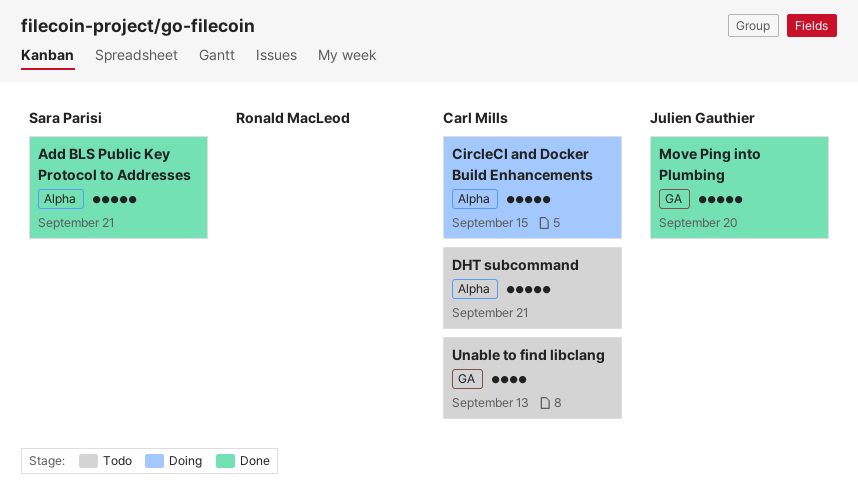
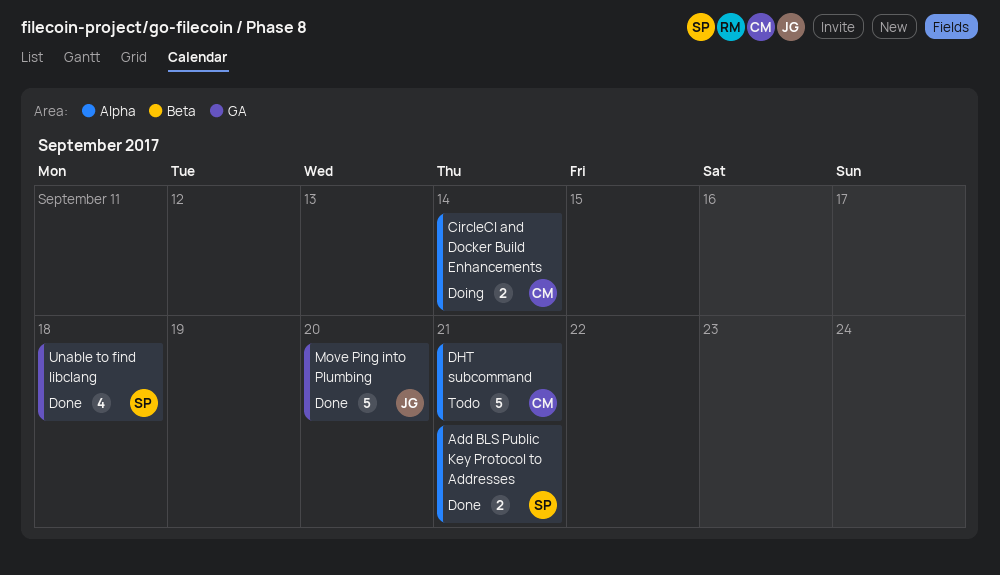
Add BLS Public Key Protocol to Addresses, estimate: 5 -> 2
CircleCI and Docker Build Enhancements, estimate: 5 -> 2
CircleCI and Docker Build Enhancements, due: Sep 15 -> Sep 14
Unable to find libclang, status: Todo -> Done
Unable to find libclang, owner: Carl Mills -> Sara Parisi
Unable to find libclang, due: Sep 13 -> Sep 18

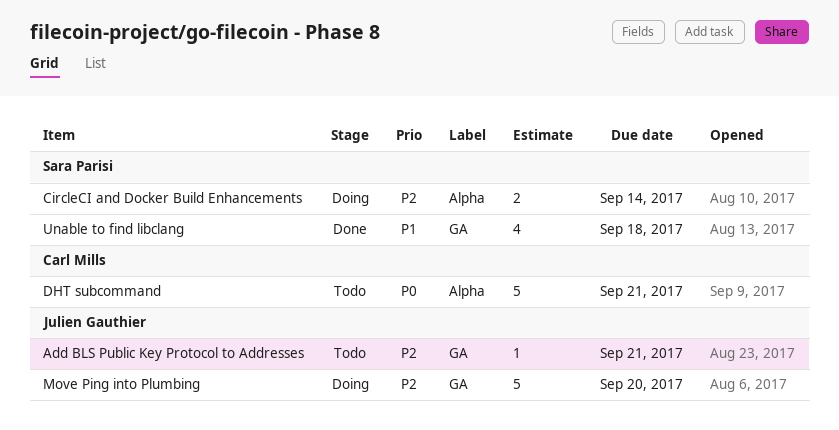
Add BLS Public Key Protocol to Addresses, status: Done -> Todo
Add BLS Public Key Protocol to Addresses, owner: Sara Parisi -> Julien Gauthier
Add BLS Public Key Protocol to Addresses, label: Alpha -> GA
Add BLS Public Key Protocol to Addresses, estimate: 2 -> 1
CircleCI and Docker Build Enhancements, owner: Carl Mills -> Sara Parisi
Move Ping into Plumbing, status: Done -> Doing

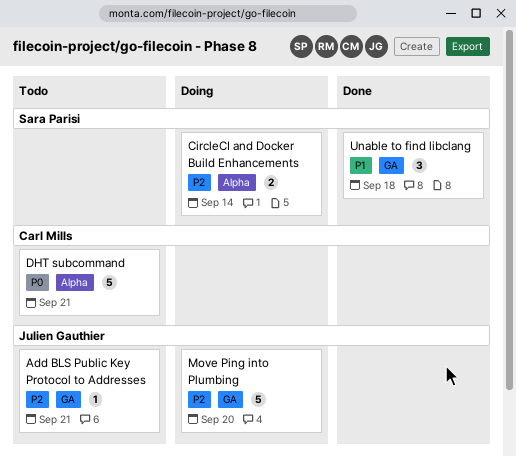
Unable to find libclang, estimate: 4 -> 3

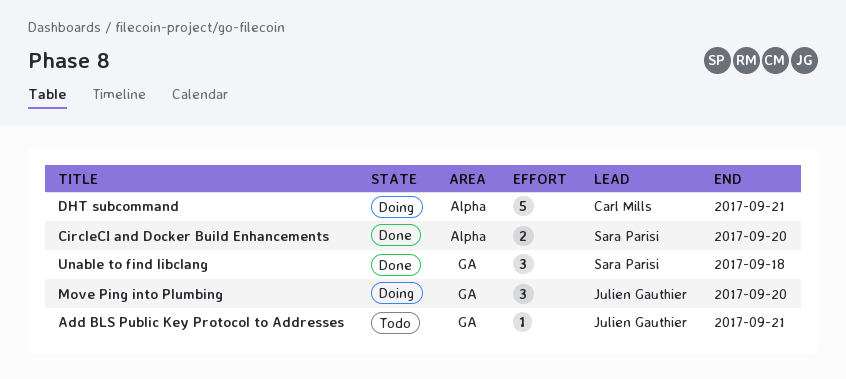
CircleCI and Docker Build Enhancements, status: Doing -> Done
CircleCI and Docker Build Enhancements, due: Sep 14 -> Sep 20
DHT subcommand, status: Todo -> Doing
Move Ping into Plumbing, estimate: 5 -> 3

